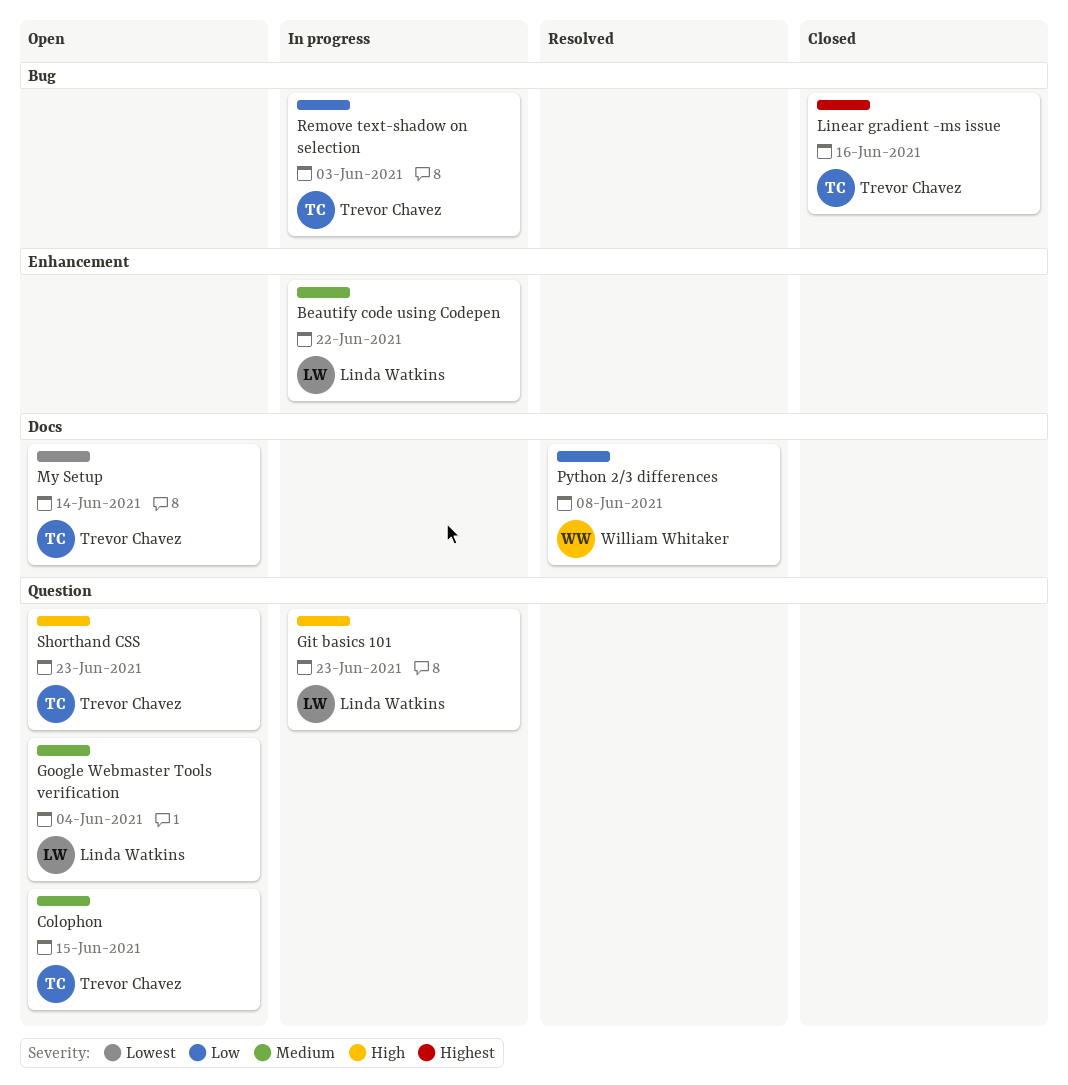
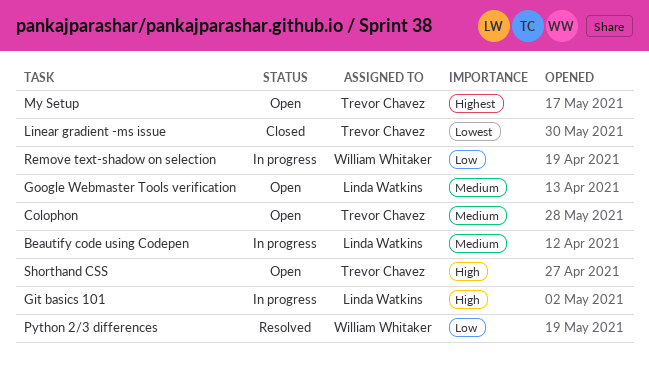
Linear gradient -ms issue, priority: Highest -> Lowest
My Setup, priority: Lowest -> Highest
Remove text-shadow on selection, owner: Trevor Chavez -> William Whitaker

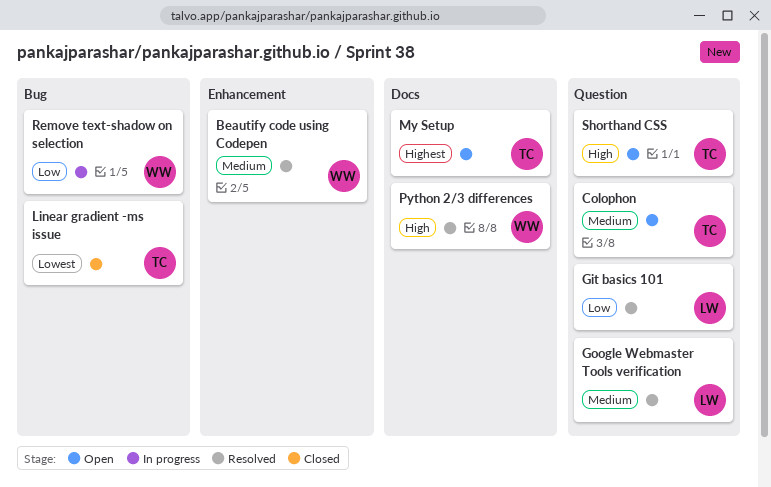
Beautify code using Codepen, status: In progress -> Resolved
Beautify code using Codepen, owner: Linda Watkins -> William Whitaker
Git basics 101, status: In progress -> Resolved
Git basics 101, priority: High -> Low
Google Webmaster Tools verification, status: Open -> Resolved
Python 2/3 differences, priority: Low -> High

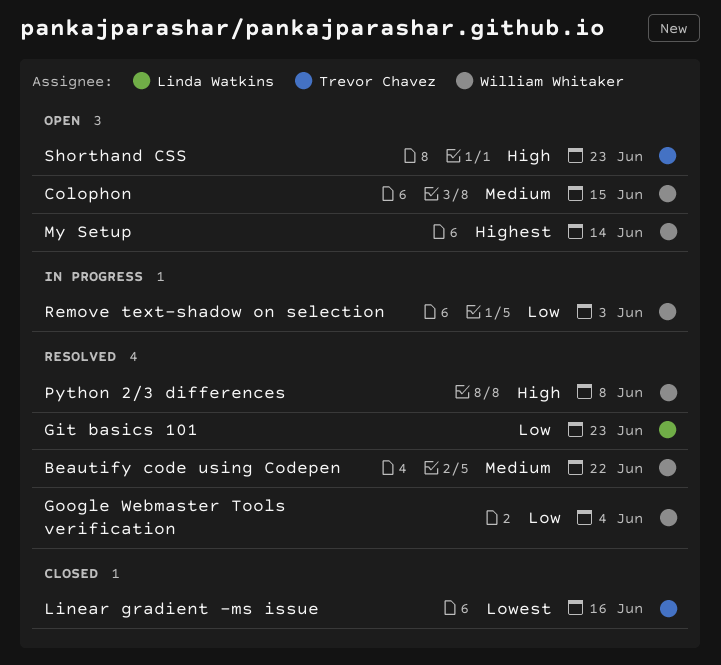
Colophon, owner: Trevor Chavez -> William Whitaker
Google Webmaster Tools verification, owner: Linda Watkins -> William Whitaker
Google Webmaster Tools verification, priority: Medium -> Low
My Setup, owner: Trevor Chavez -> William Whitaker

